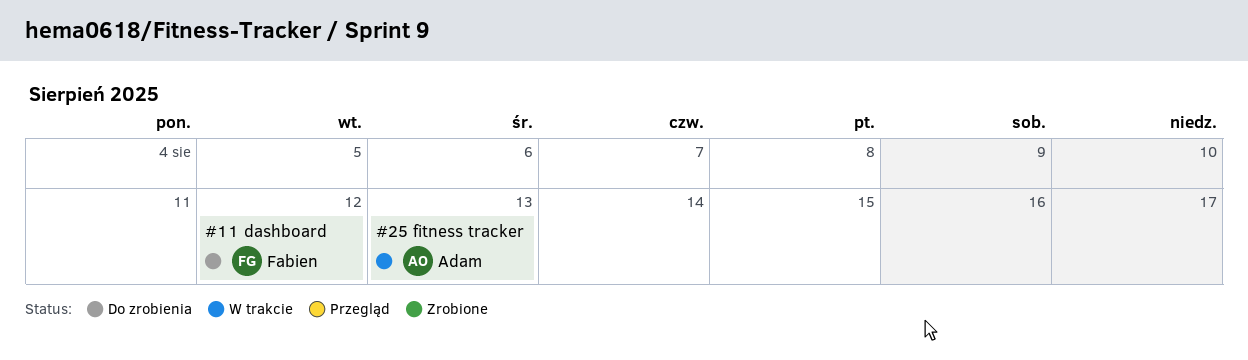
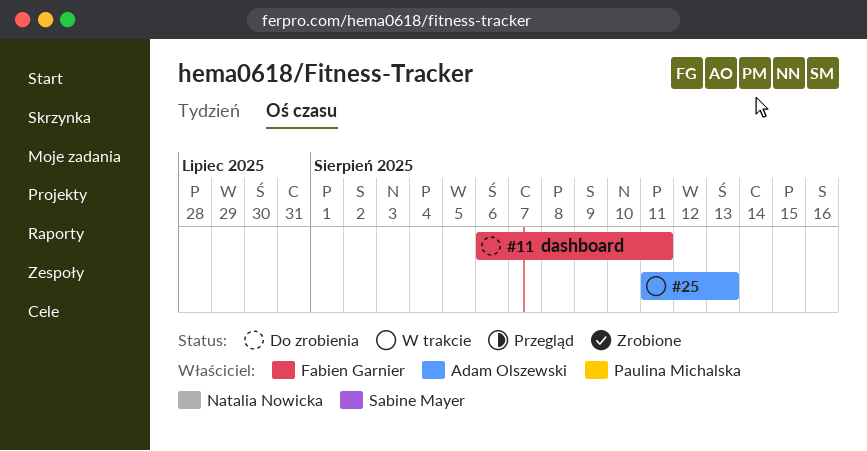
#11, due: Aug 12 -> Aug 11

